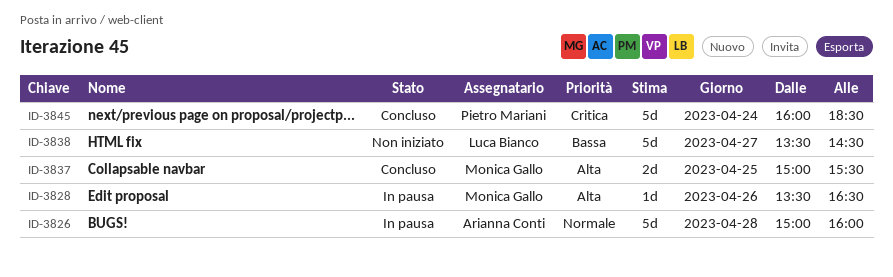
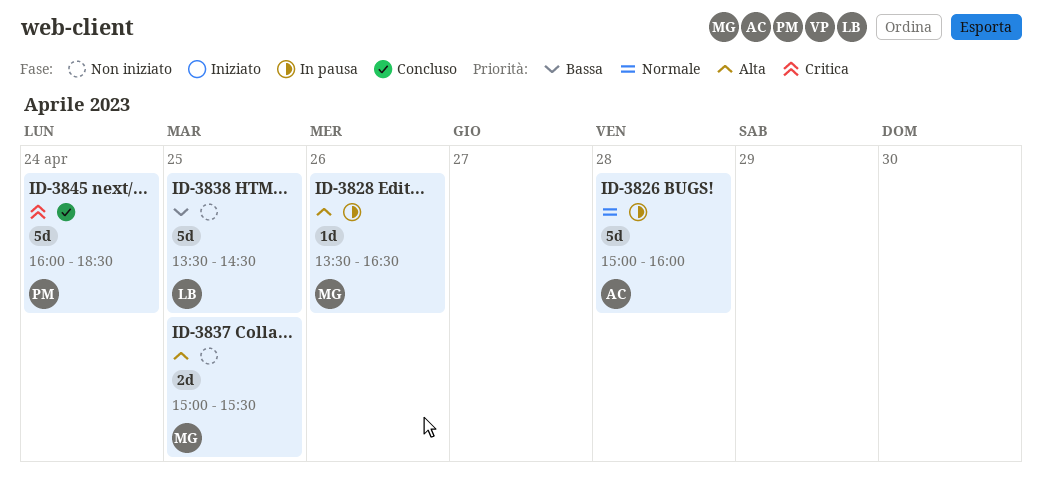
ID-3837, status: Concluso -> Non iniziato
ID-3838, day: Apr 27 -> Apr 25

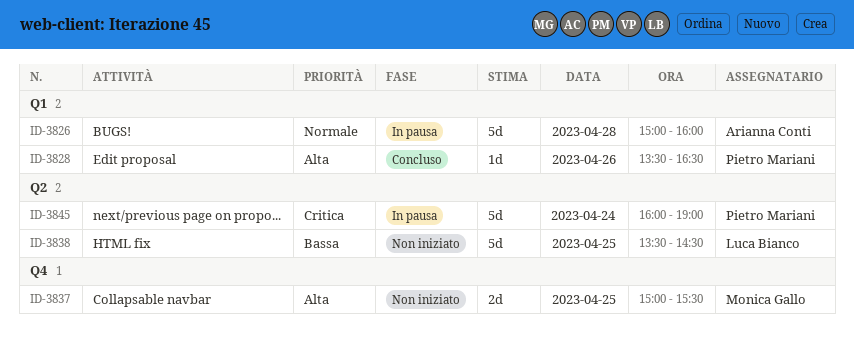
ID-3828, status: In pausa -> Concluso
ID-3828, owner: Monica Gallo -> Pietro Mariani
ID-3845, status: Concluso -> In pausa
ID-3845, ends: 18:30 -> 19:00

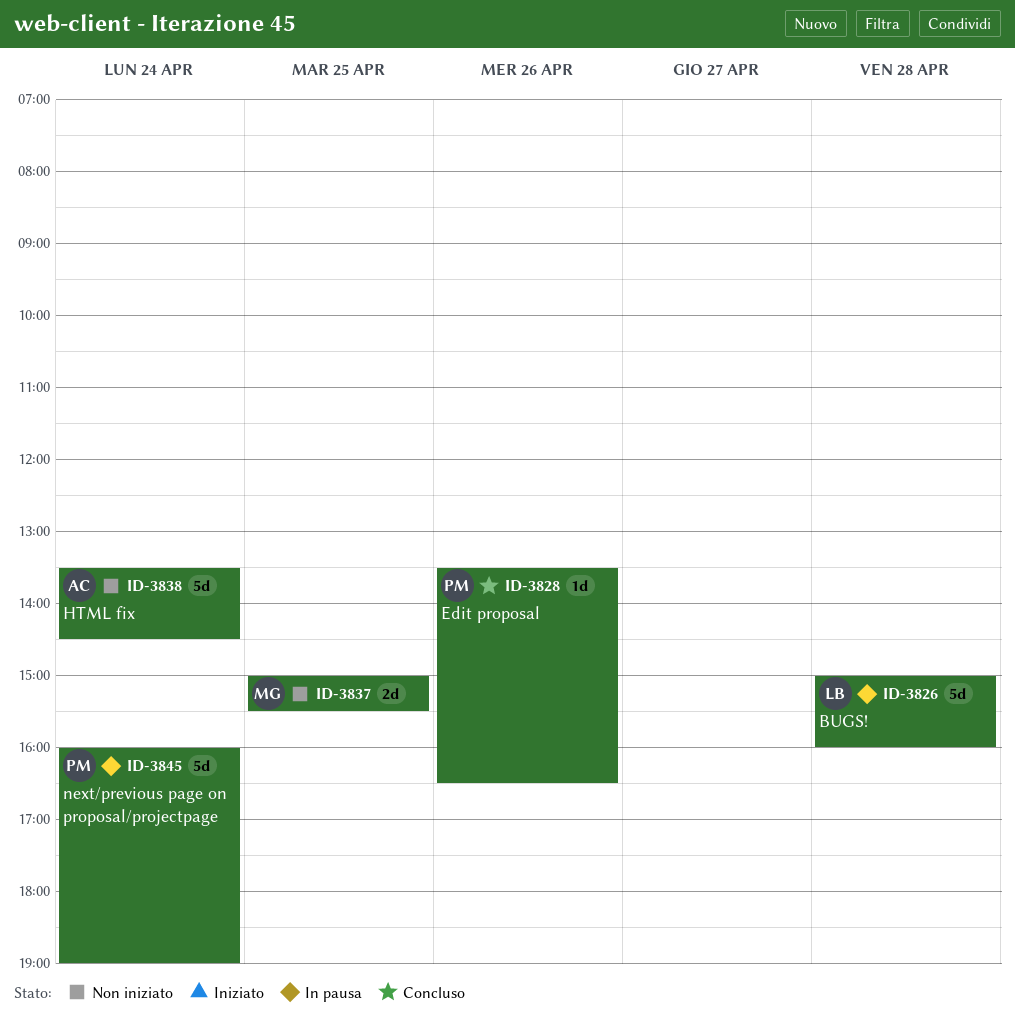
ID-3826, owner: Arianna Conti -> Luca Bianco
ID-3838, owner: Luca Bianco -> Arianna Conti
ID-3838, day: Apr 25 -> Apr 24

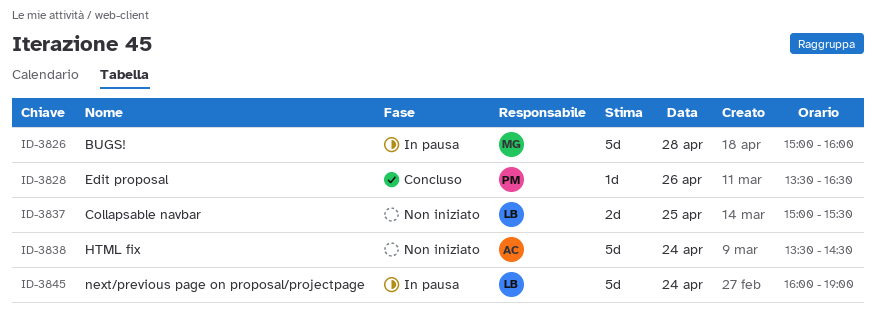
ID-3826, owner: LB -> MG
ID-3837, owner: MG -> LB
ID-3845, owner: PM -> LB

